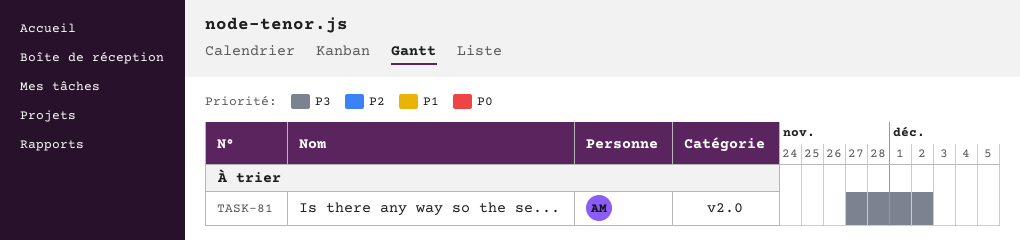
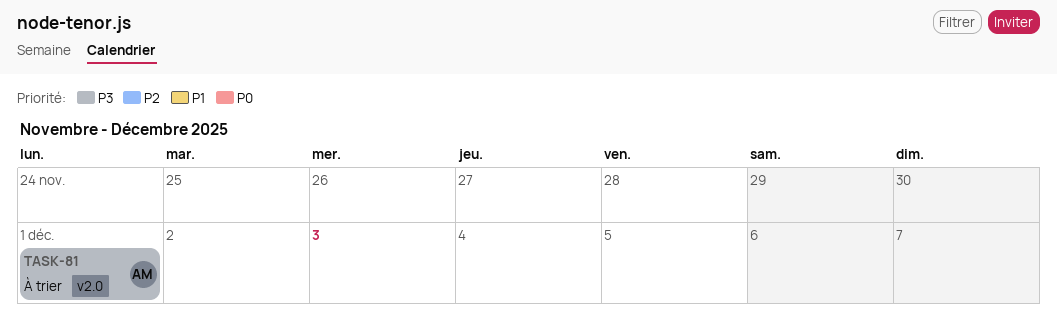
TASK-81, due: Dec 2 -> Dec 1

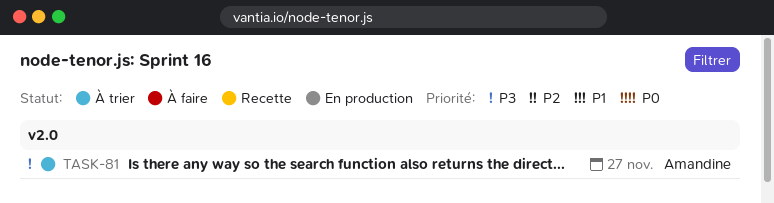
TASK-81, due: Dec 1 -> Nov 27

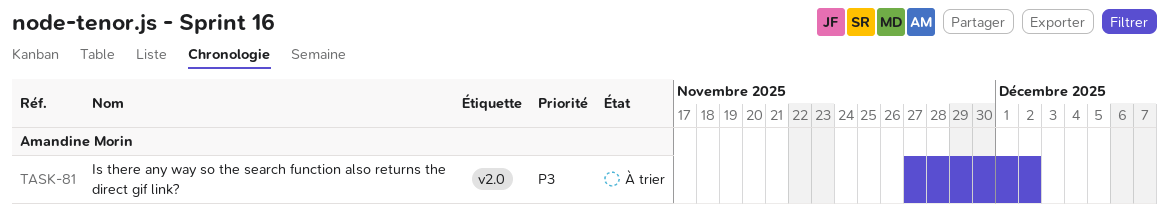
TASK-81, due: Nov 27 -> Dec 2

